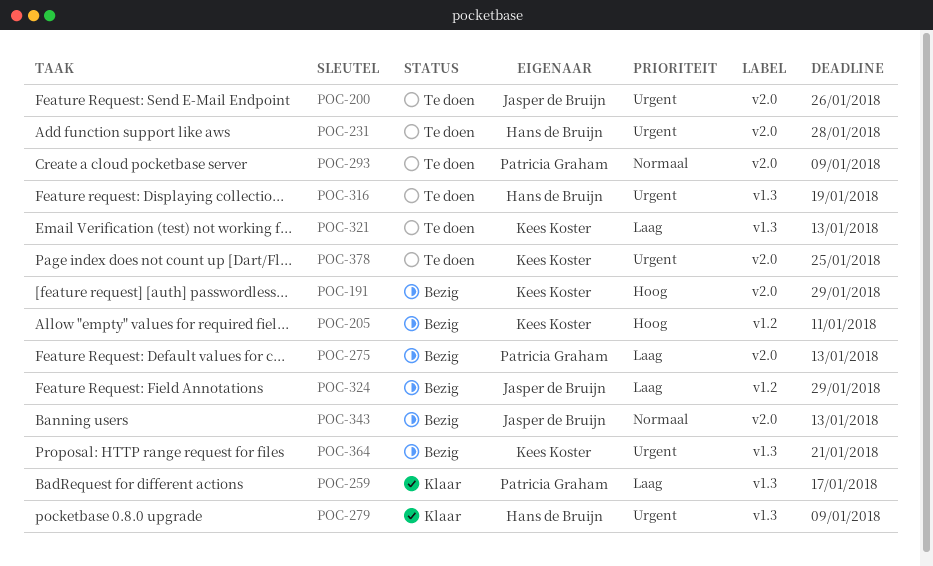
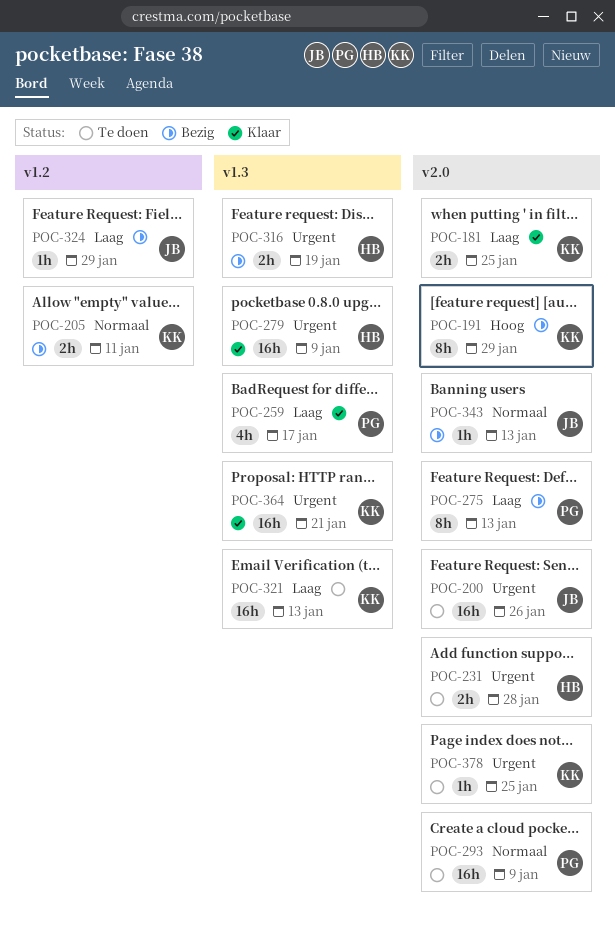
POC-181: none -> present
POC-205, priority: Hoog -> Normaal
POC-316, status: Te doen -> Bezig
POC-364, status: Bezig -> Klaar

